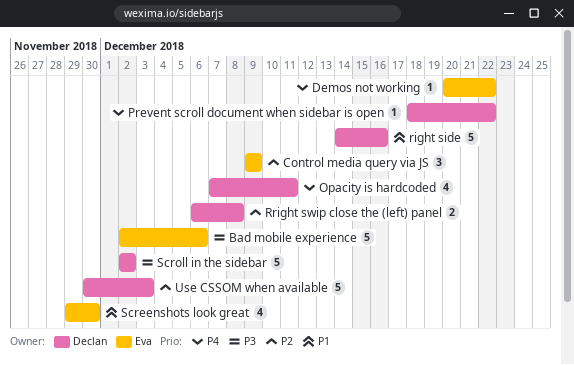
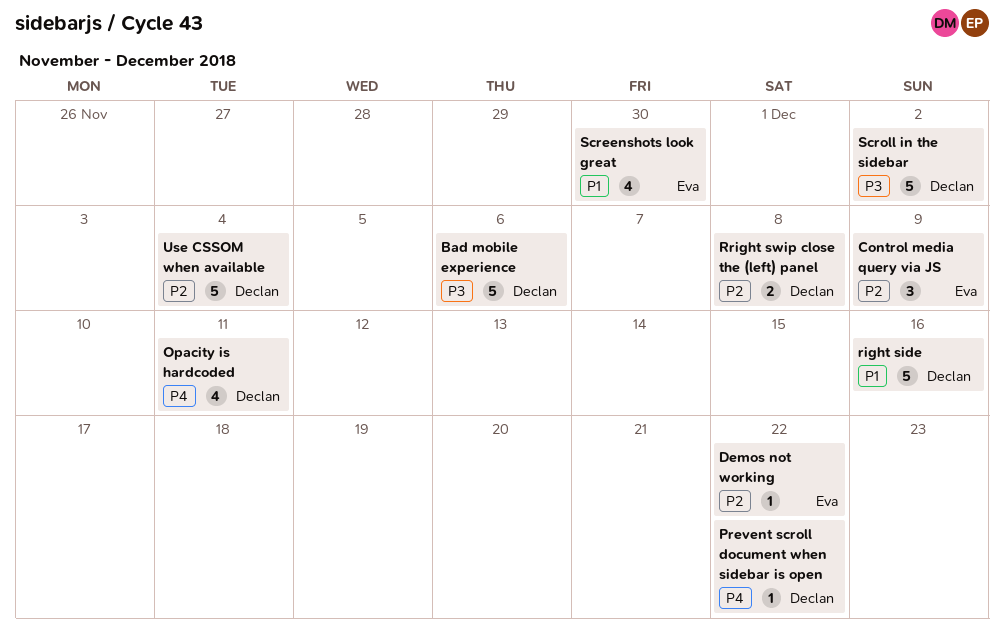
Bad mobile experience, owner: Eva -> Declan
Demos not working, priority: P4 -> P2
Use CSSOM when available, due: Dec 3 -> Dec 4

